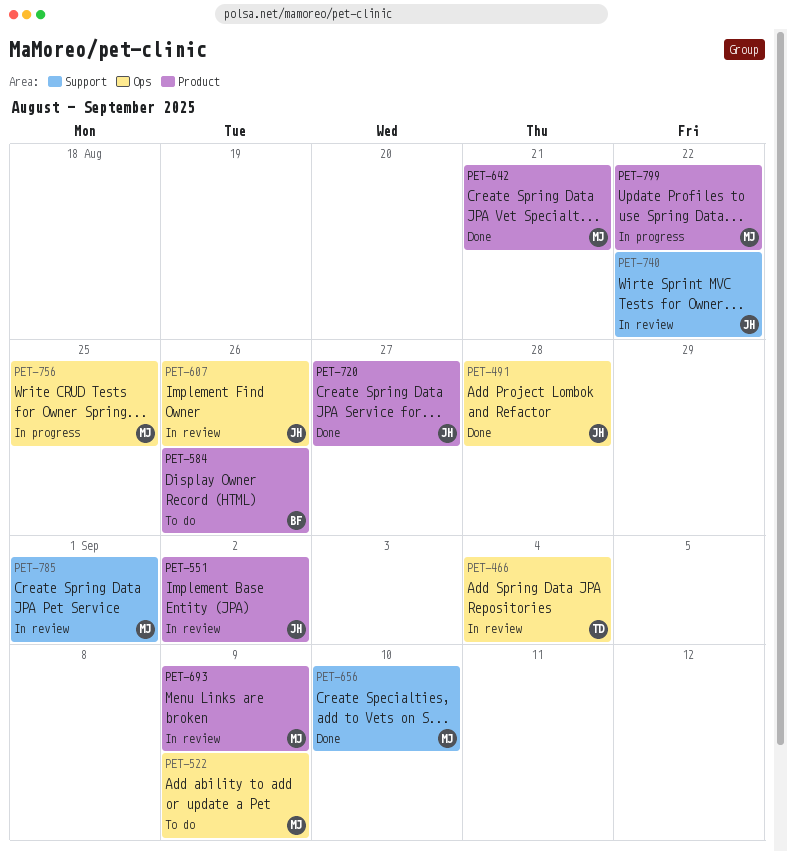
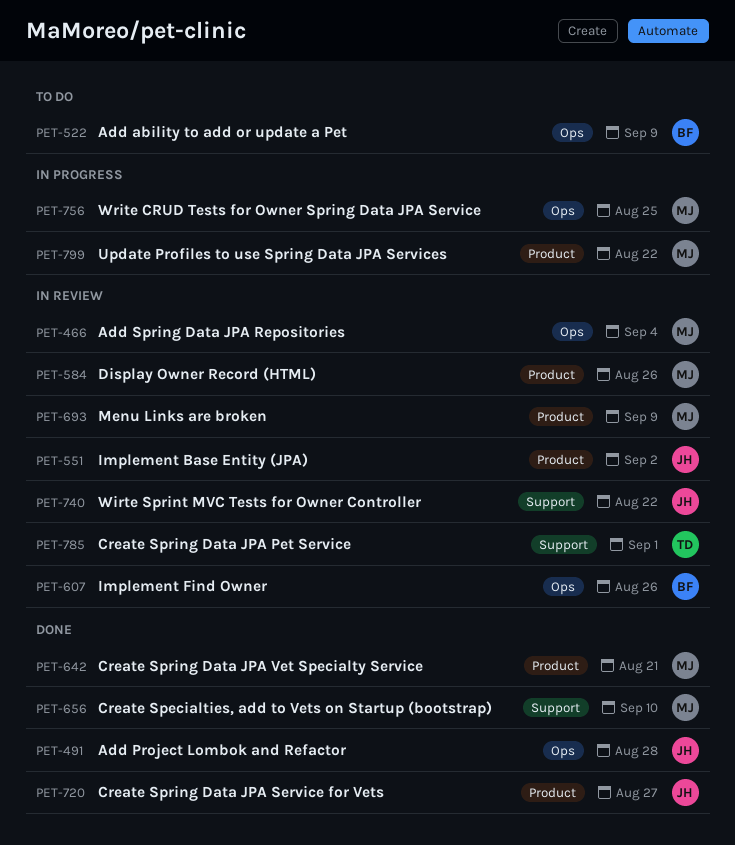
PET-466, owner: TD -> MJ
PET-522, owner: MJ -> BF
PET-584, status: To do -> In review
PET-584, owner: BF -> MJ
PET-607, owner: JH -> BF
PET-785, owner: MJ -> TD

